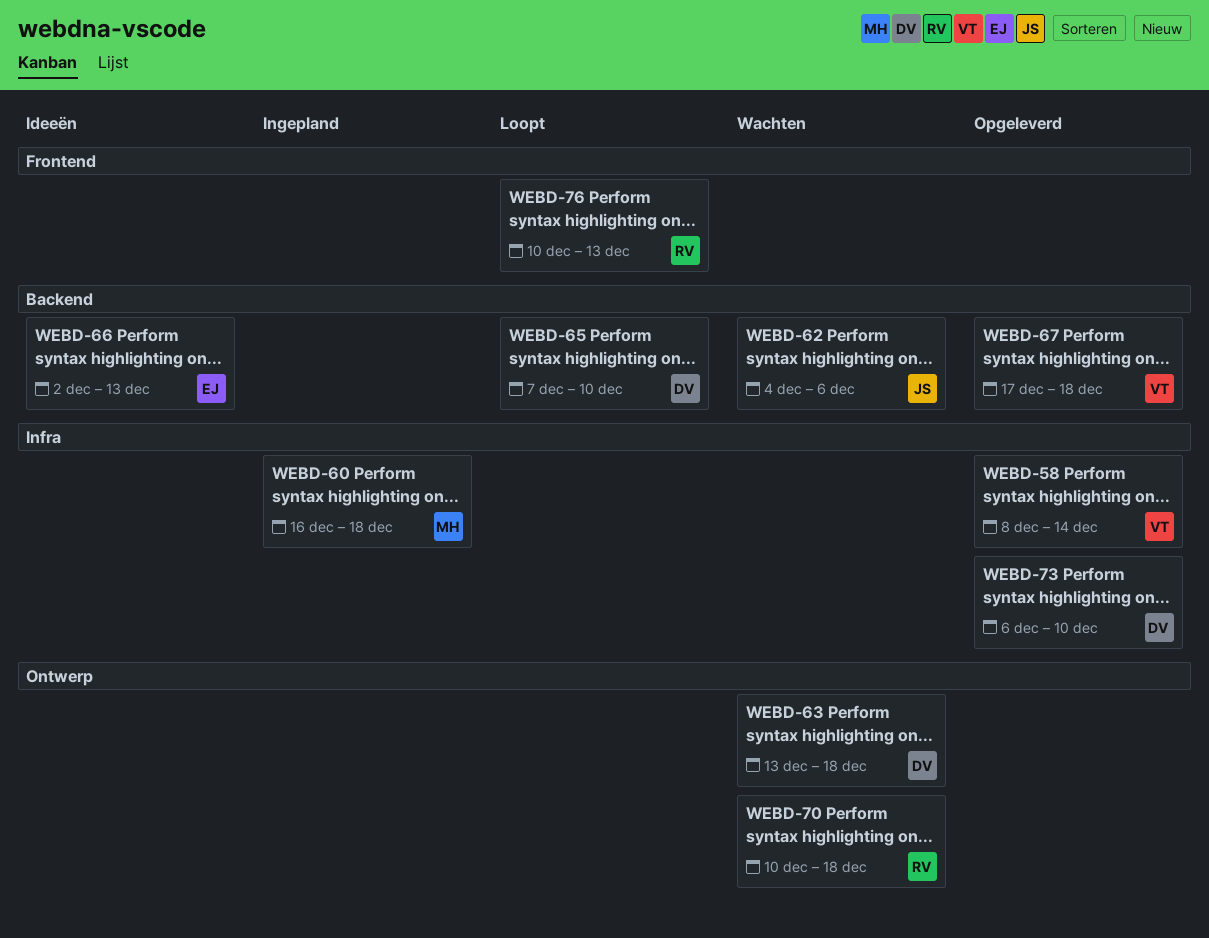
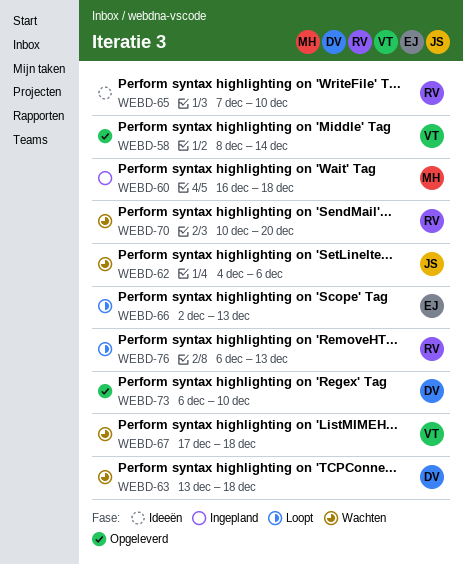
WEBD-65, status: Loopt -> Ideeën
WEBD-65, owner: DV -> RV
WEBD-66, status: Ideeën -> Loopt
WEBD-67, status: Opgeleverd -> Wachten
WEBD-70, due: Dec 18 -> Dec 20
WEBD-76, start: Dec 10 -> Dec 6

